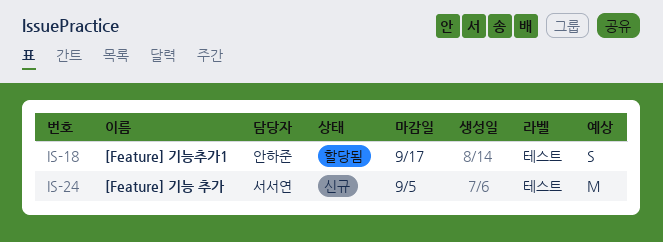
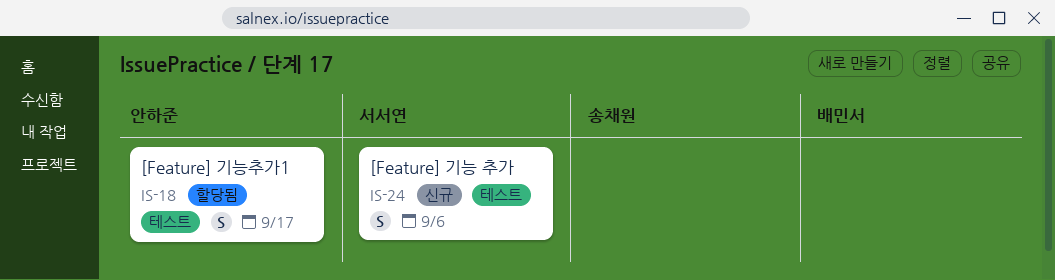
IS-24, estimate: M -> S
IS-24, due: Sep 5 -> Sep 6

